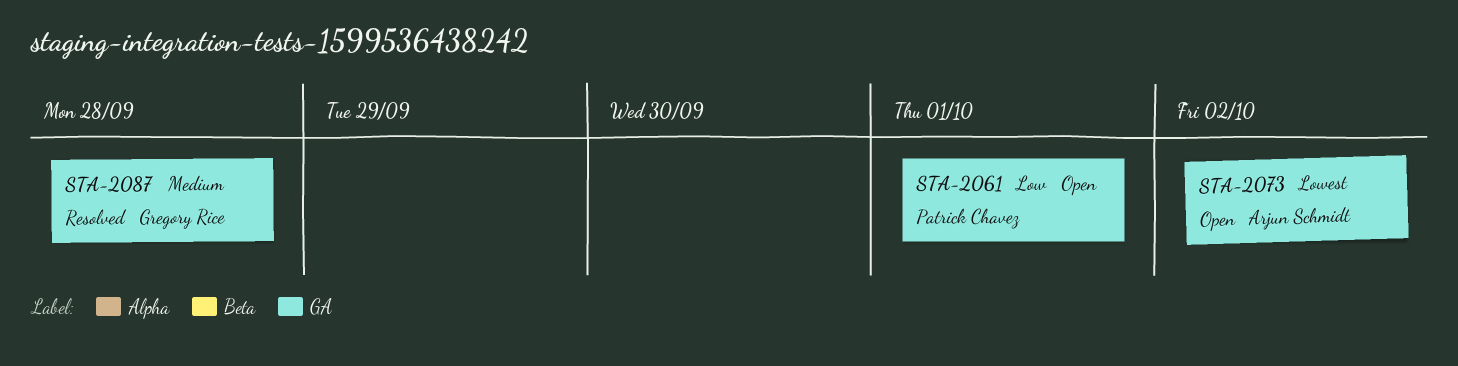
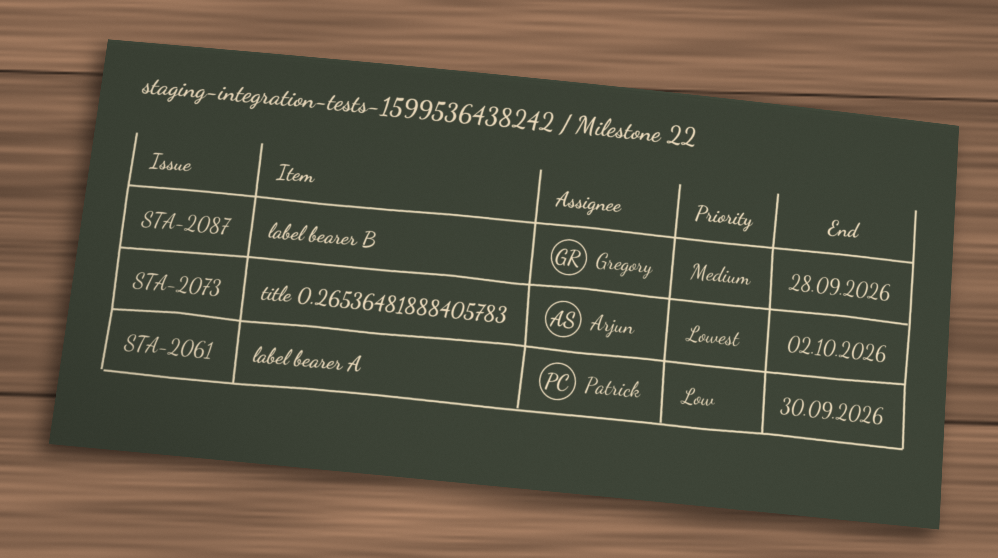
STA-2061, due: Oct 1 -> Sep 30

